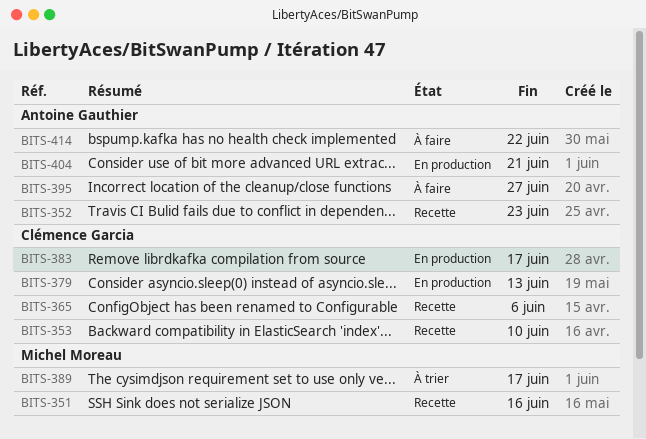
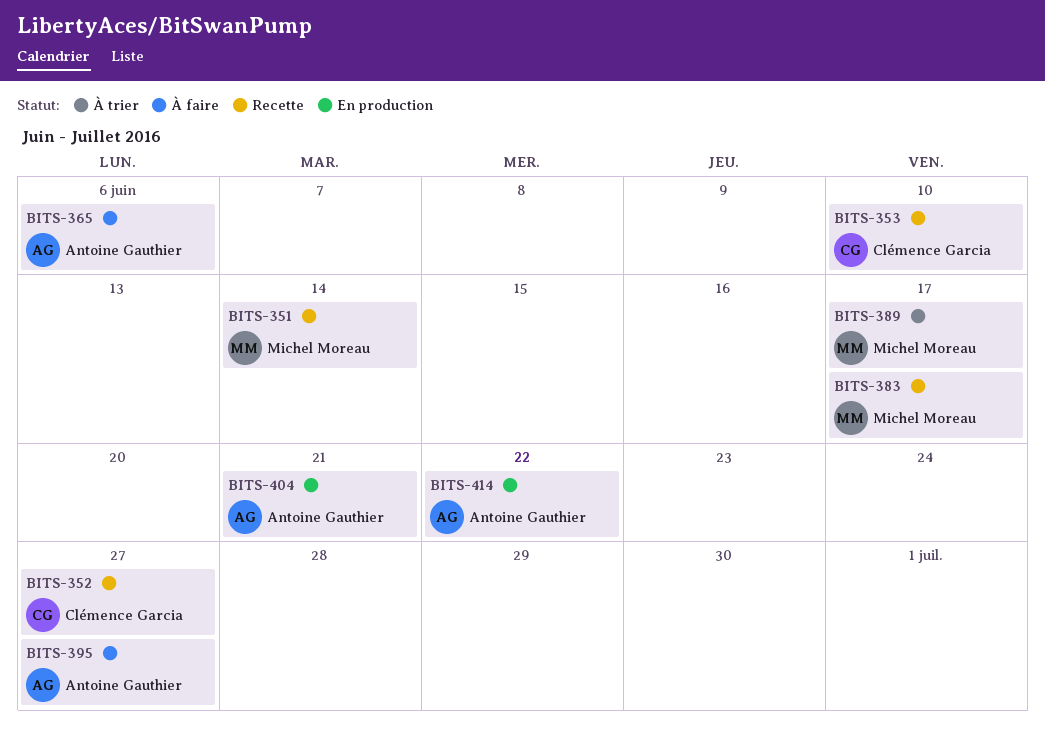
BITS-351, due: Jun 16 -> Jun 14
BITS-352, owner: Antoine Gauthier -> Clémence Garcia
BITS-352, due: Jun 23 -> Jun 27
BITS-365, status: Recette -> À faire
BITS-365, owner: Clémence Garcia -> Antoine Gauthier
BITS-379: present -> none
BITS-383, status: En production -> Recette
BITS-383, owner: Clémence Garcia -> Michel Moreau
BITS-414, status: À faire -> En production

